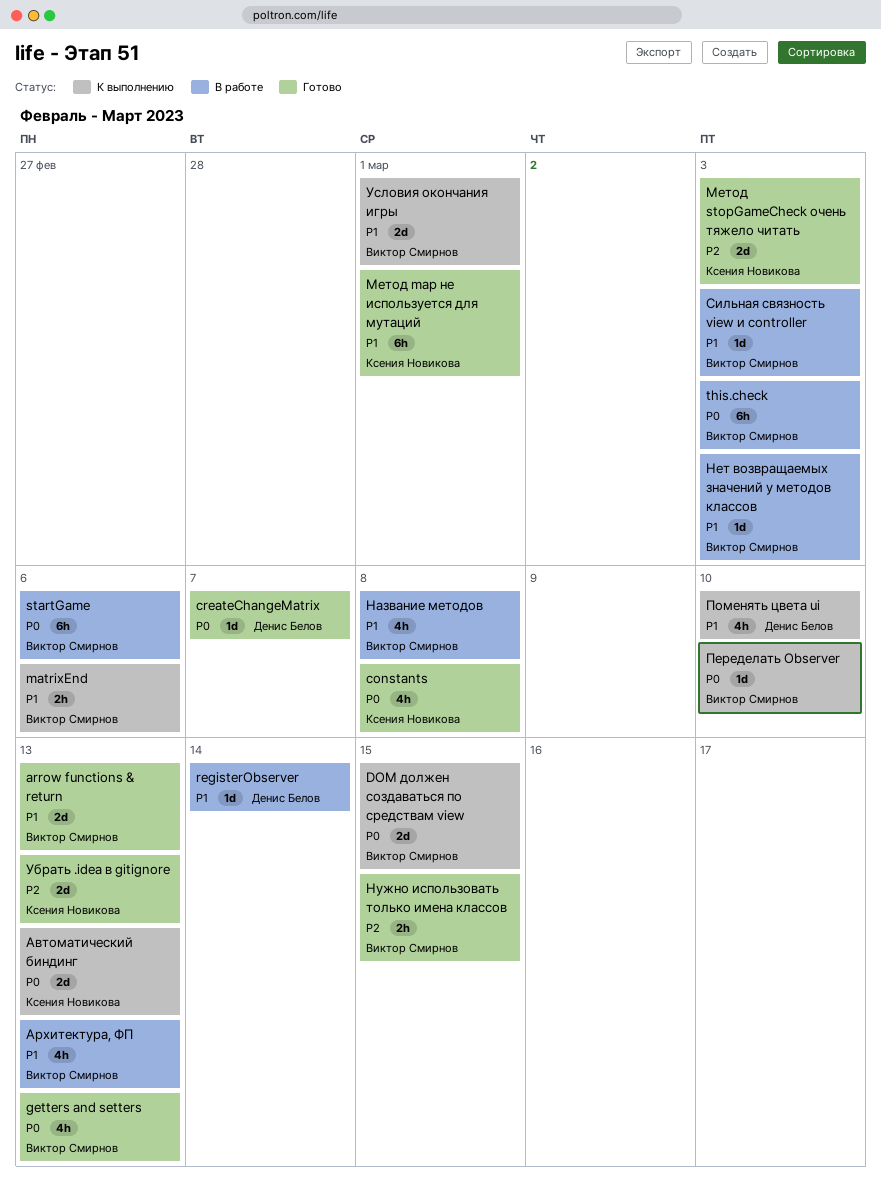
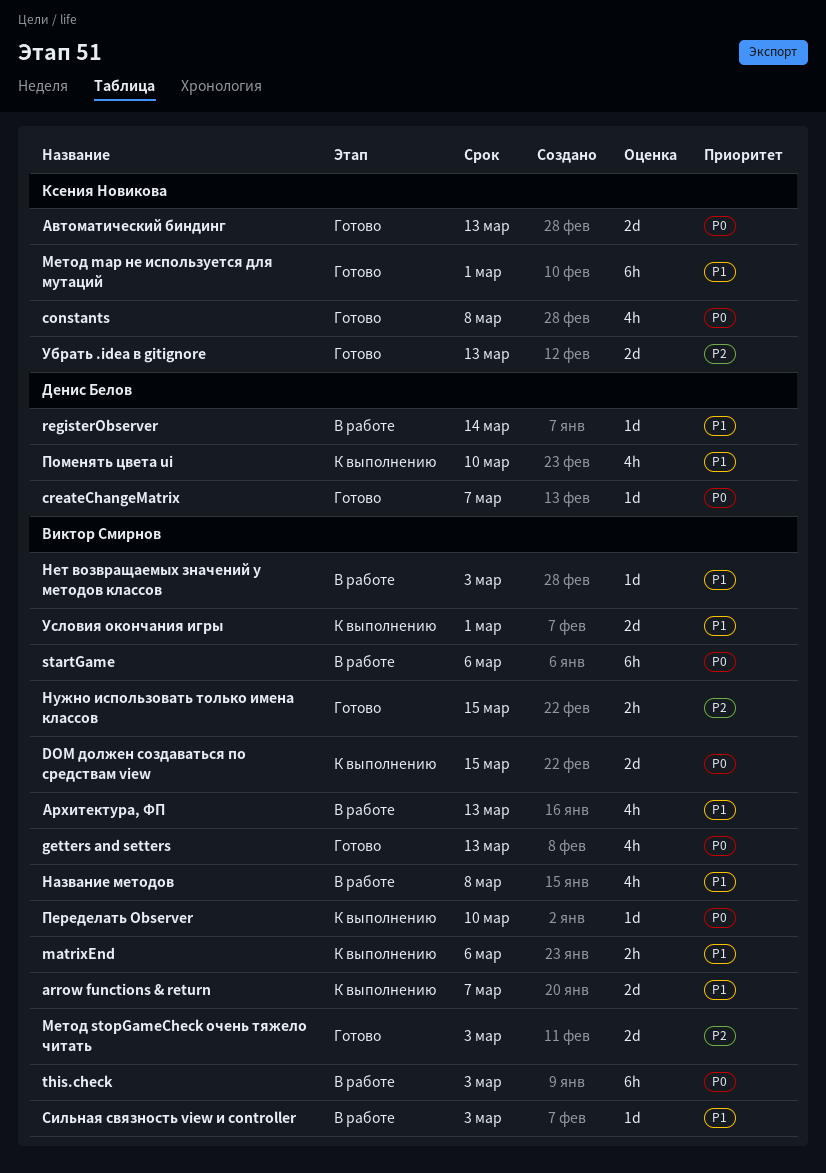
arrow functions & return, status: Готово -> К выполнению
arrow functions & return, due: Mar 13 -> Mar 7
Автоматический биндинг, status: К выполнению -> Готово
Метод stopGameCheck очень тяжело читать, owner: Ксения Новикова -> Виктор Смирнов

